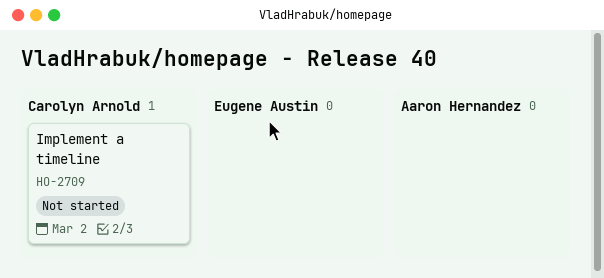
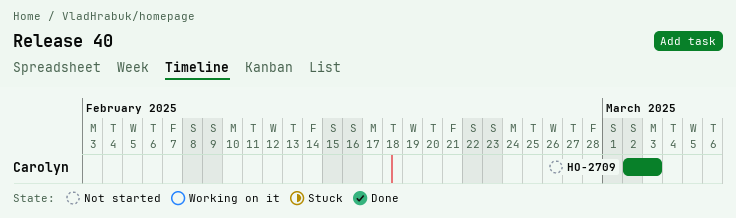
HO-2709, due: Mar 2 -> Mar 3

